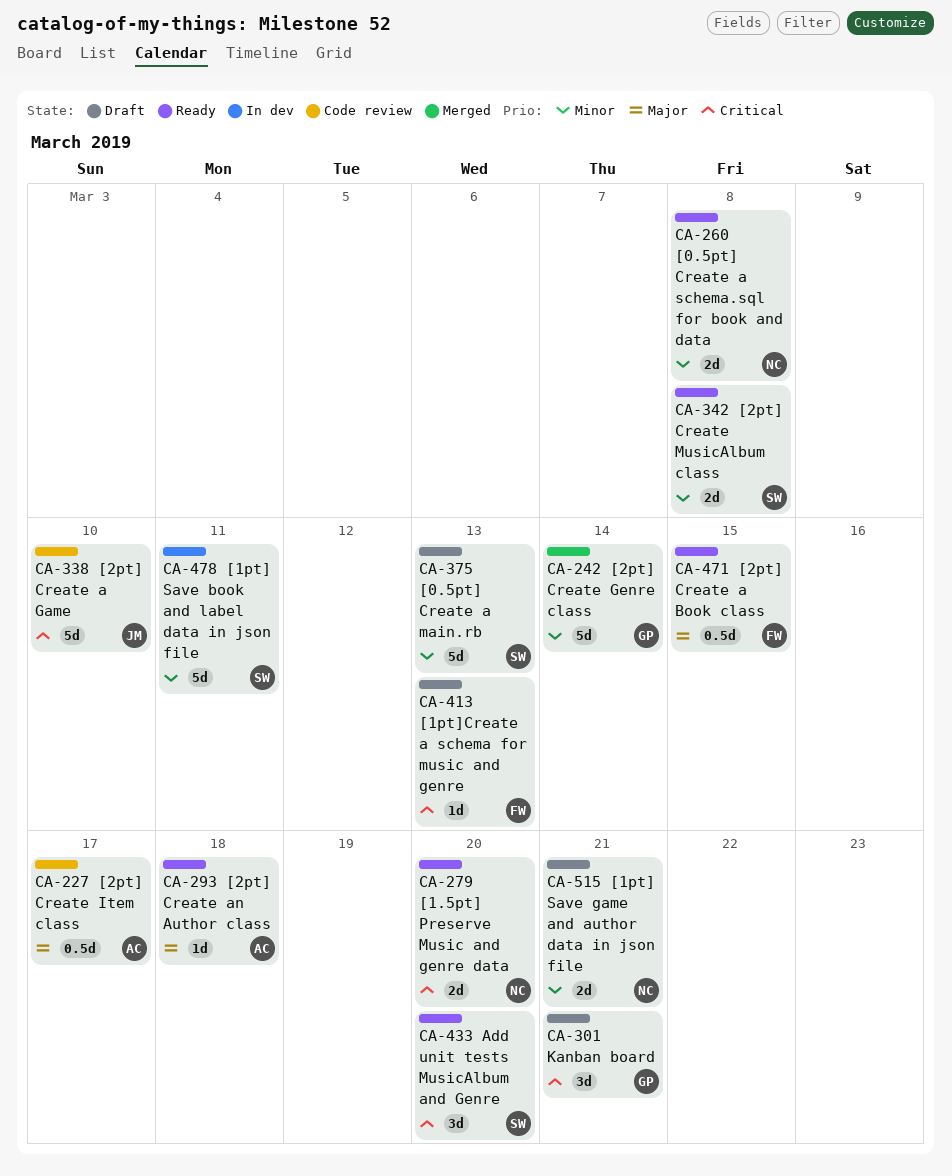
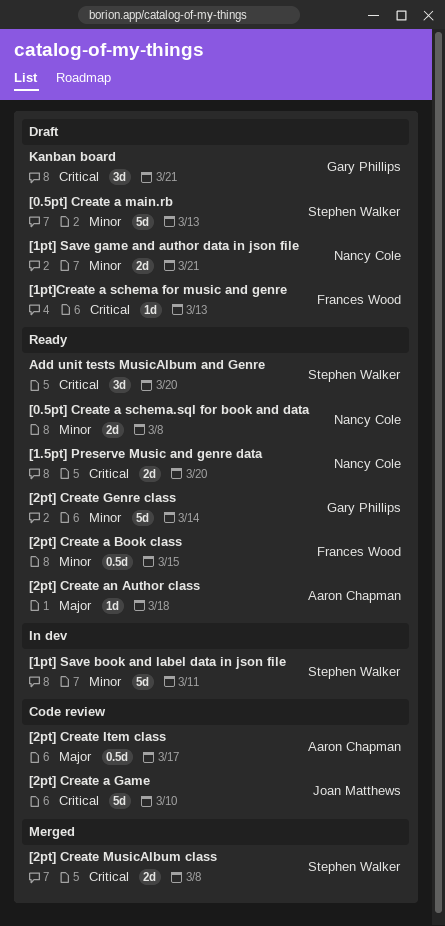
[2pt] Create a Book class, priority: Major -> Minor
[2pt] Create Genre class, status: Merged -> Ready
[2pt] Create MusicAlbum class, status: Ready -> Merged
[2pt] Create MusicAlbum class, priority: Minor -> Critical

